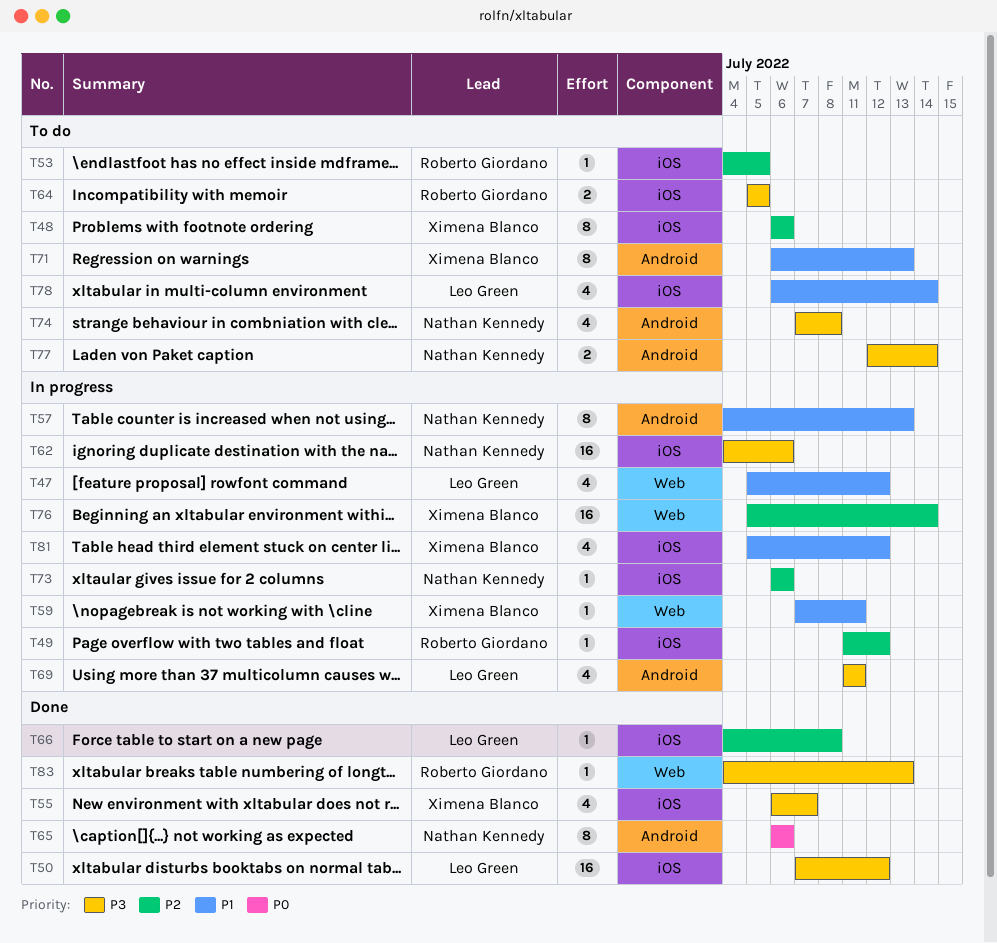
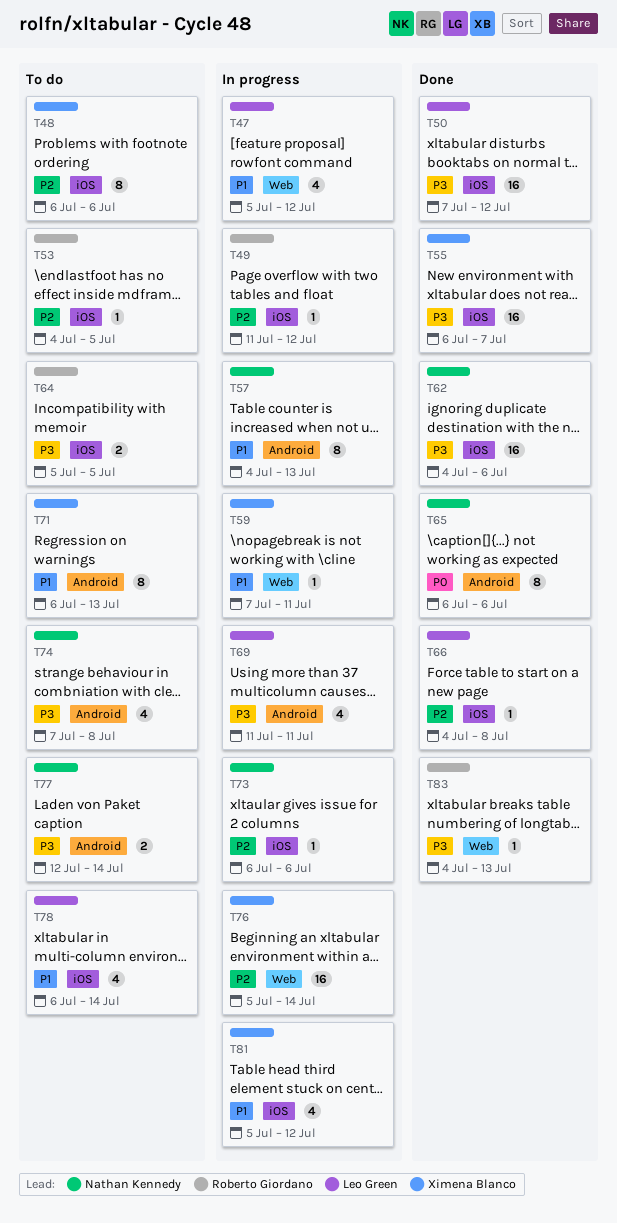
T55, estimate: 4 -> 16
T62, status: In progress -> Done

